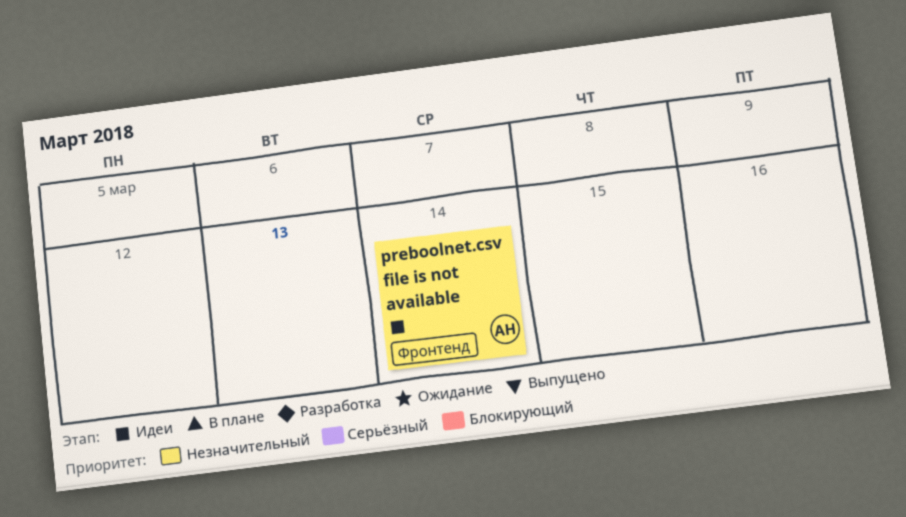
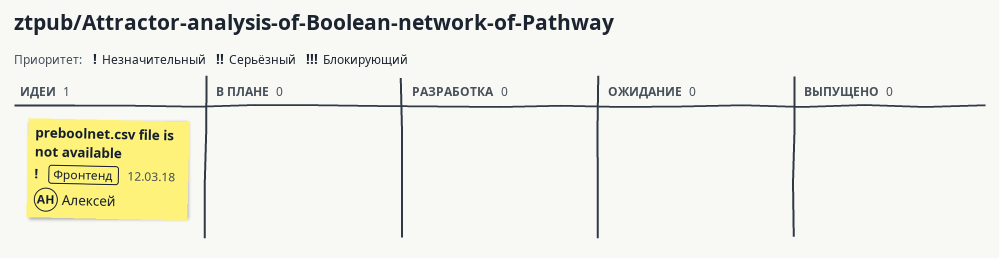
preboolnet.csv file is not available, due: Mar 14 -> Mar 12

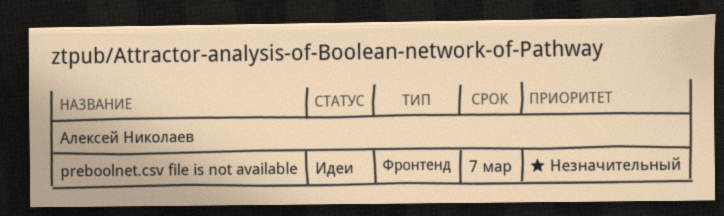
preboolnet.csv file is not available, due: Mar 12 -> Mar 7

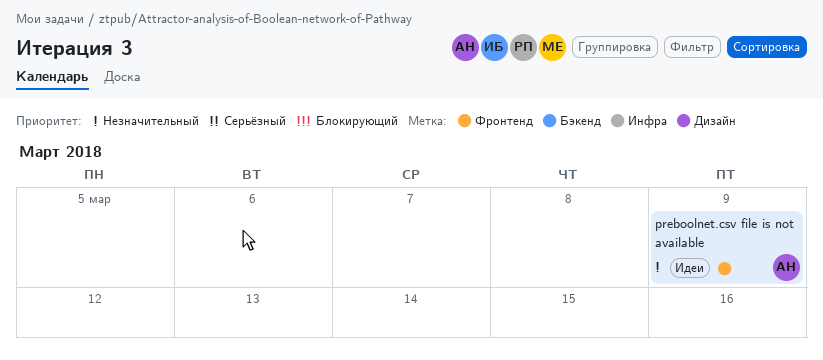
preboolnet.csv file is not available, due: Mar 7 -> Mar 9

